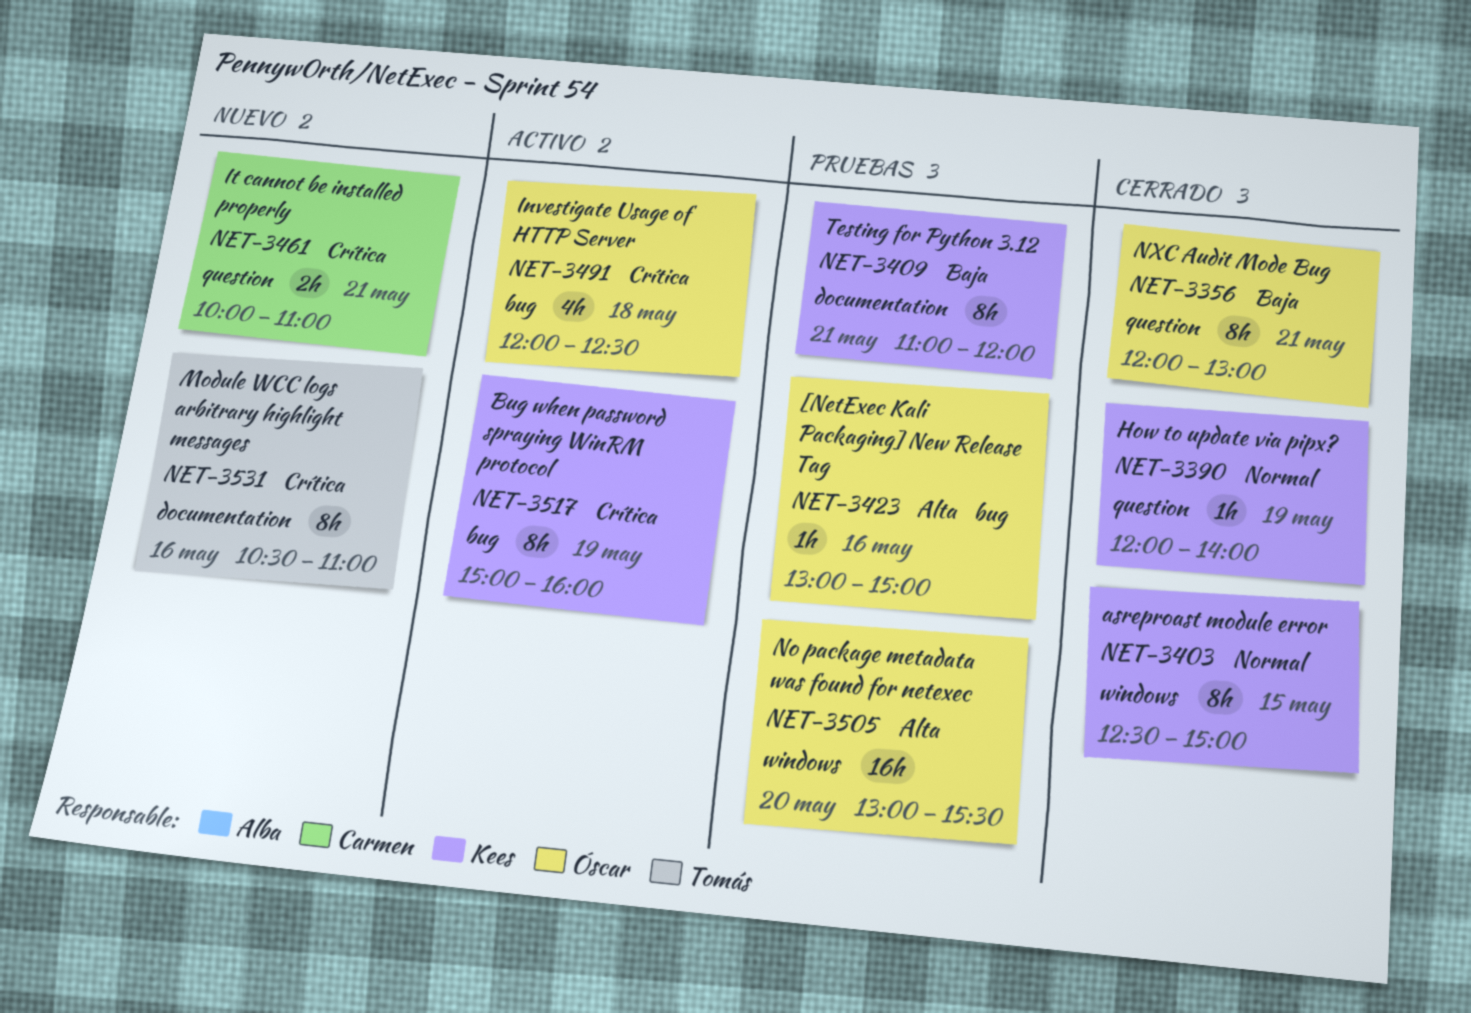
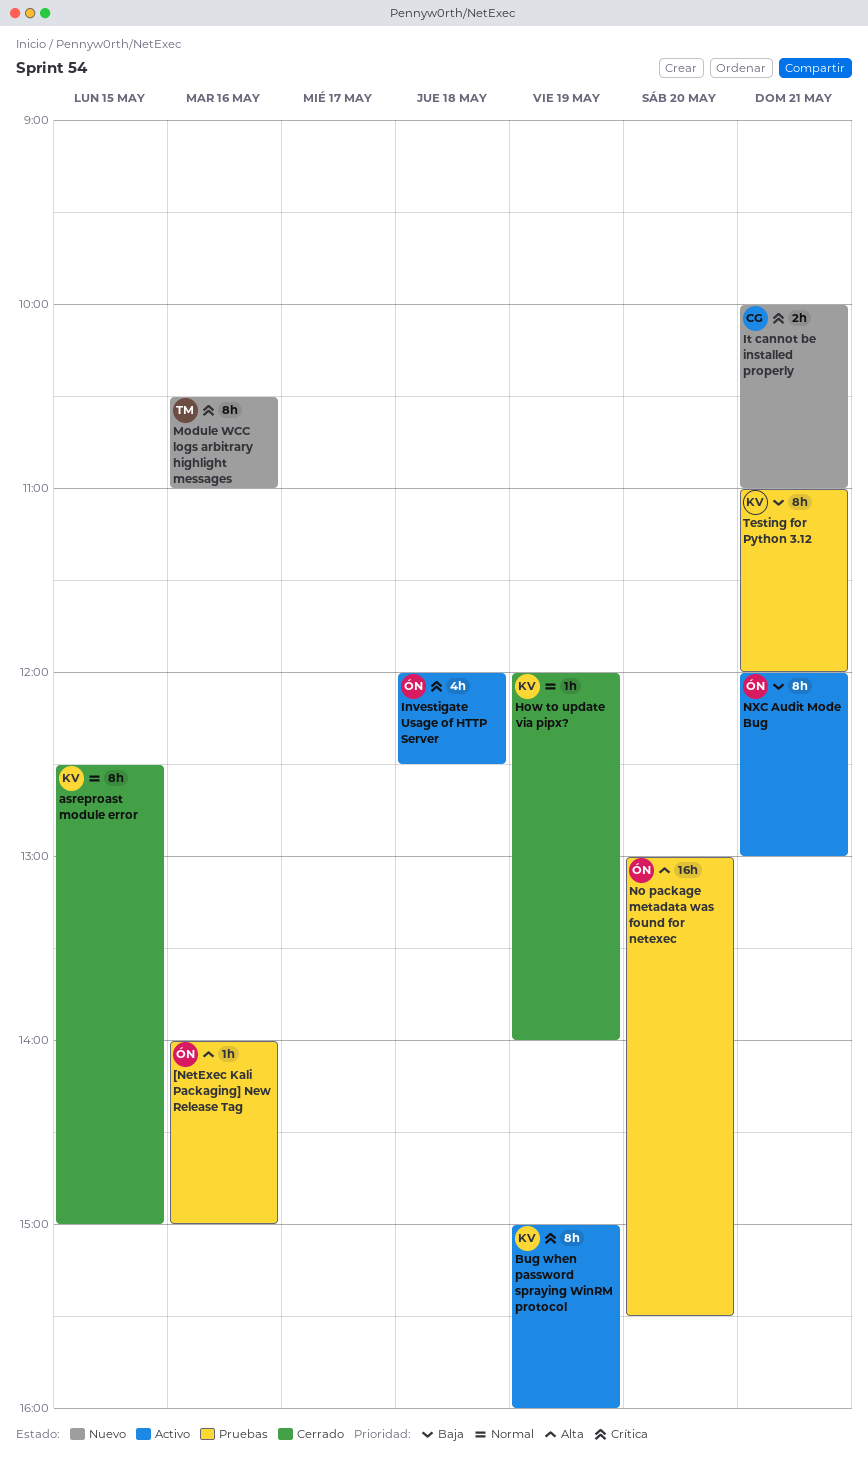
[NetExec Kali Packaging] New Release Tag, begins: 13:00 -> 14:00
NXC Audit Mode Bug, status: Cerrado -> Activo

